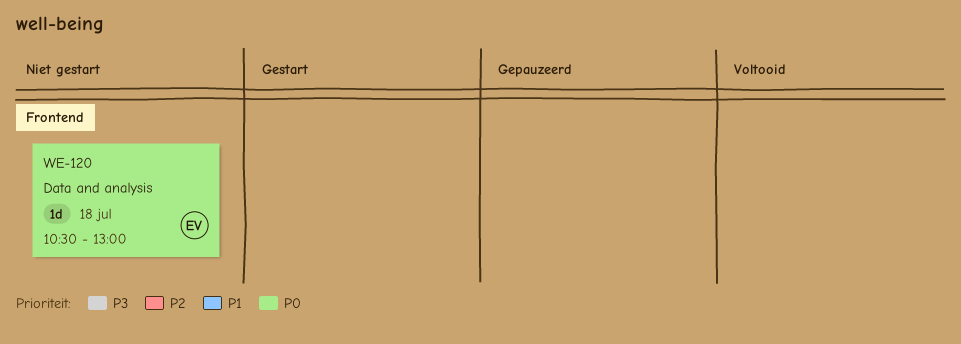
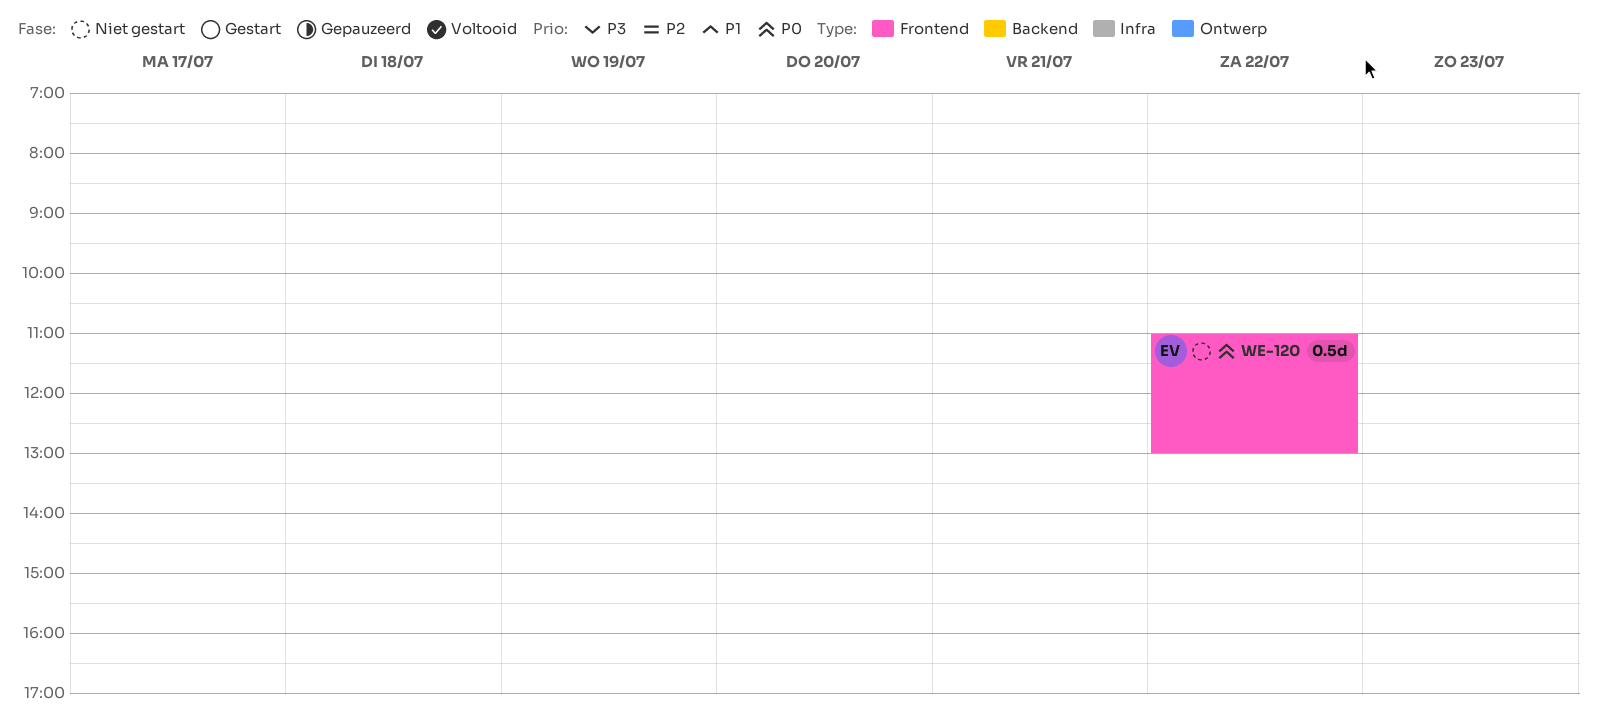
WE-120, estimate: 1d -> 0.5d
WE-120, day: Jul 18 -> Jul 22
WE-120, begins: 10:30 -> 11:00

